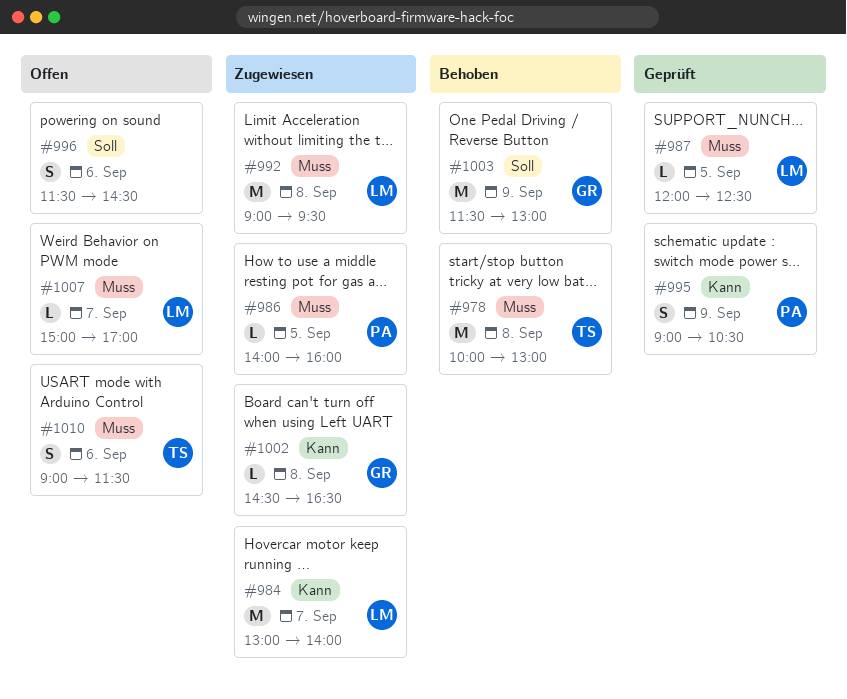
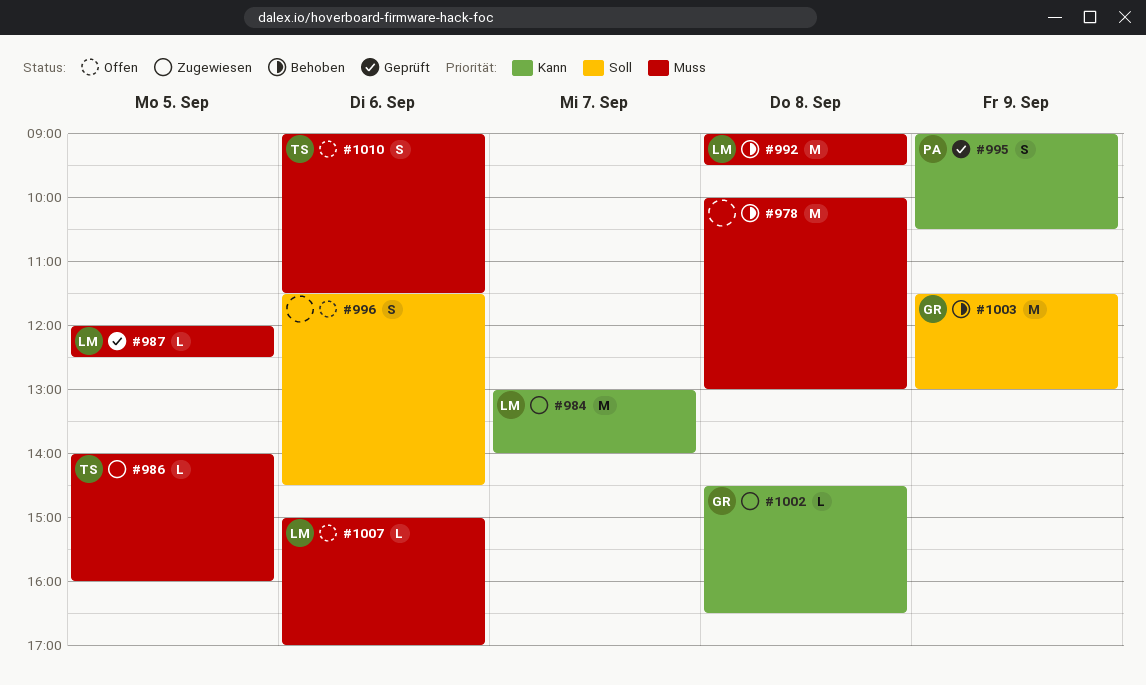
#978, owner: TS -> none
#986, owner: PA -> TS
#992, status: Zugewiesen -> Behoben
#1007, day: Sep 7 -> Sep 6

